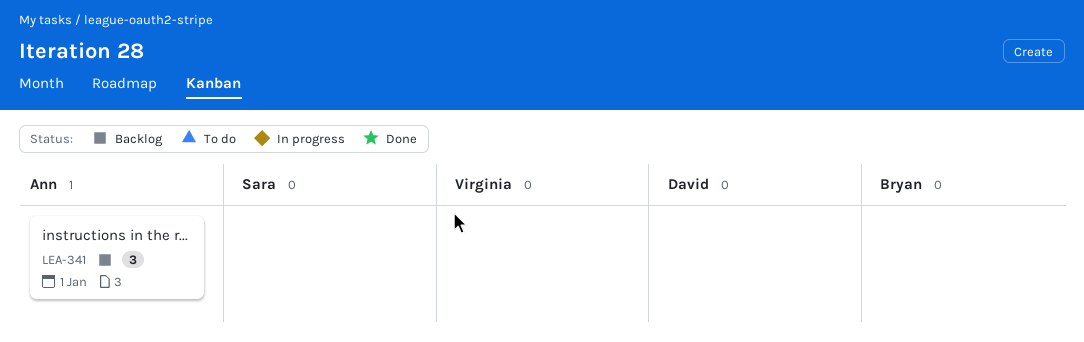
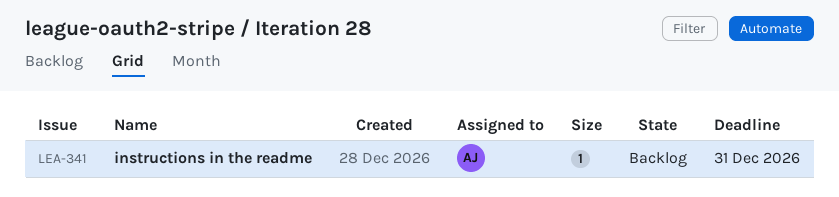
LEA-341, estimate: 3 -> 1
LEA-341, due: Jan 1 -> Dec 31

